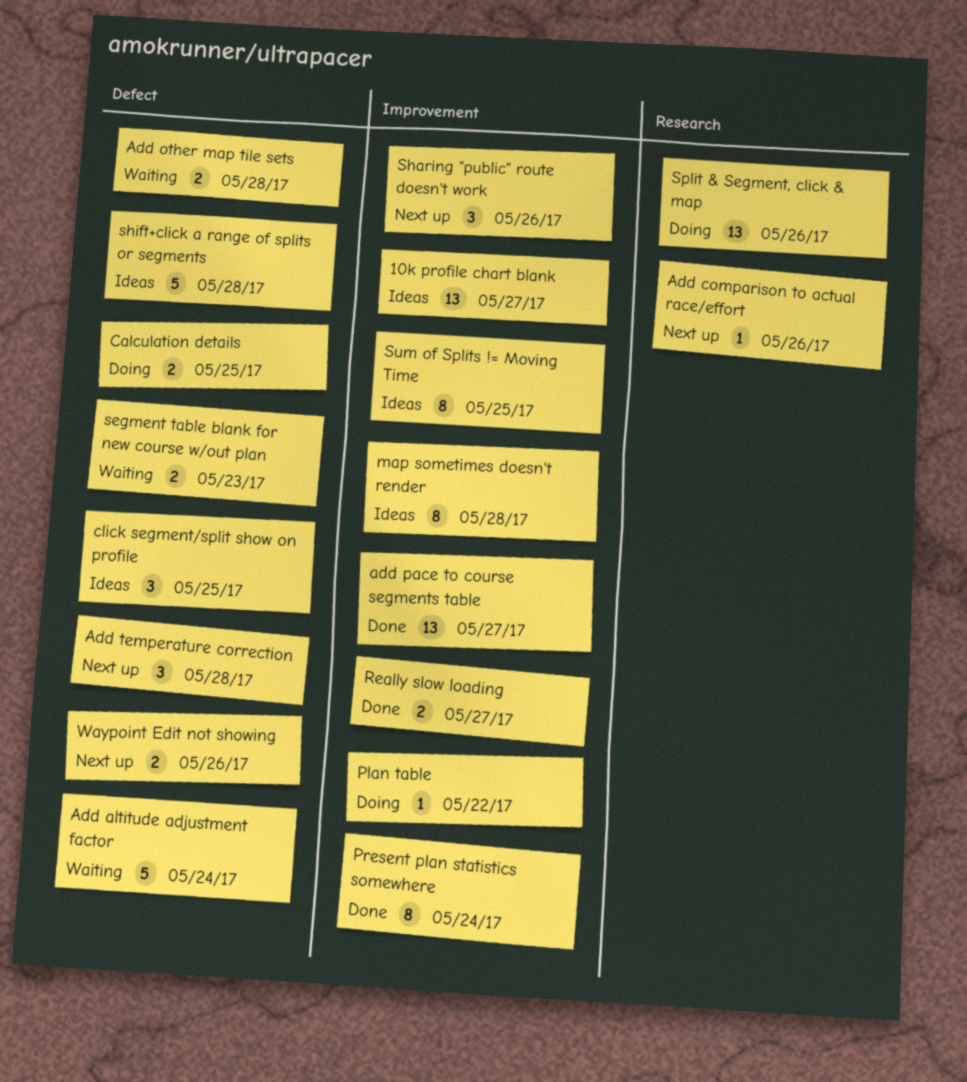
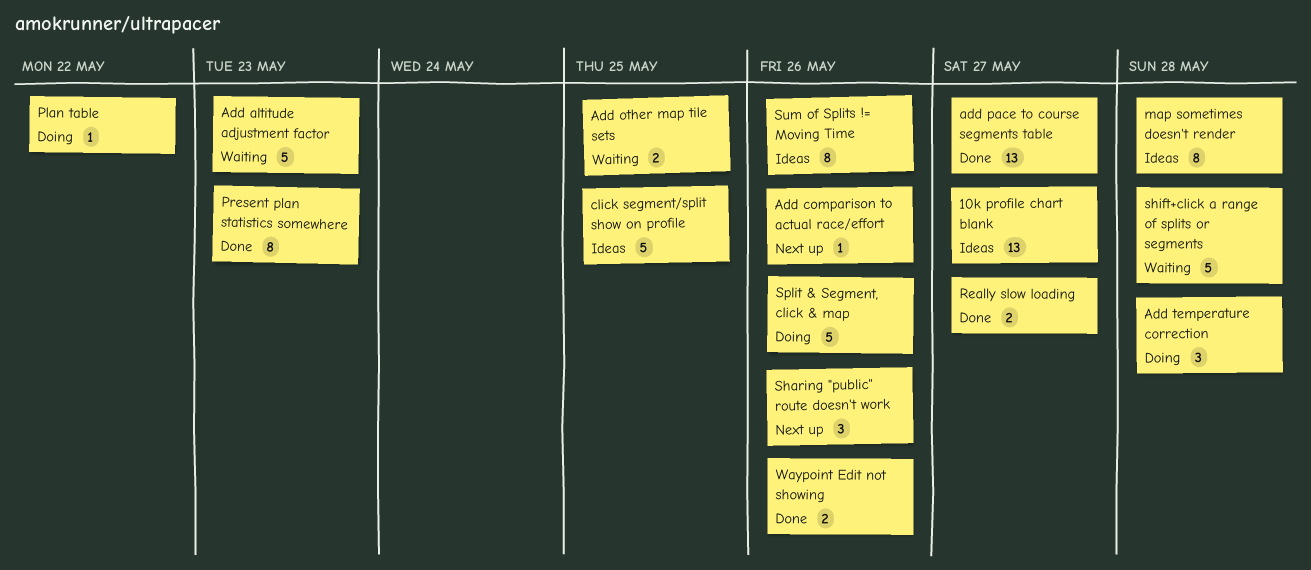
Add altitude adjustment factor, due: May 24 -> May 23
Add other map tile sets, due: May 28 -> May 25
Add temperature correction, status: Next up -> Doing
Calculation details: present -> none
click segment/split show on profile, estimate: 3 -> 5
Present plan statistics somewhere, due: May 24 -> May 23
segment table blank for new course w/out plan: present -> none
shift+click a range of splits or segments, status: Ideas -> Waiting
Split & Segment, click & map, estimate: 13 -> 5
Sum of Splits != Moving Time, due: May 25 -> May 26
Waypoint Edit not showing, status: Next up -> Done

